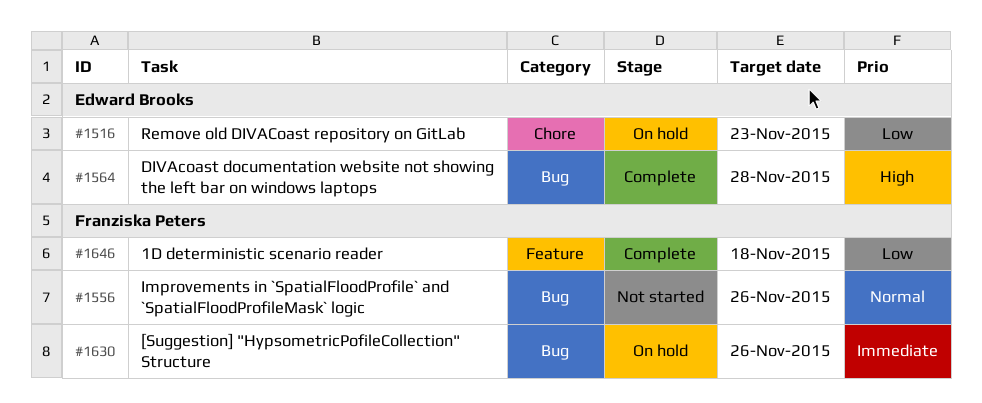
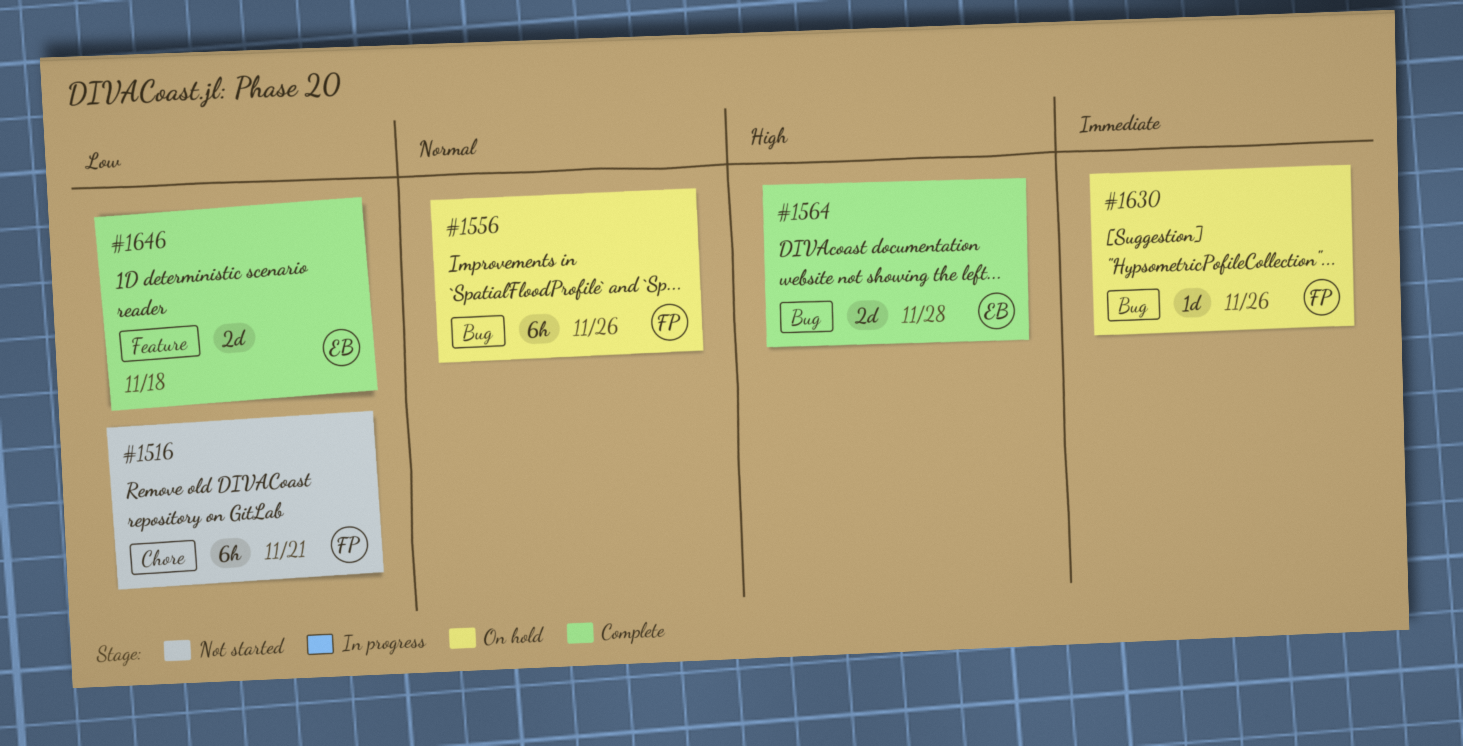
#1516, status: On hold -> Not started
#1516, owner: Edward Brooks -> Franziska Peters
#1516, due: Nov 23 -> Nov 21
#1556, status: Not started -> On hold
#1646, owner: Franziska Peters -> Edward Brooks

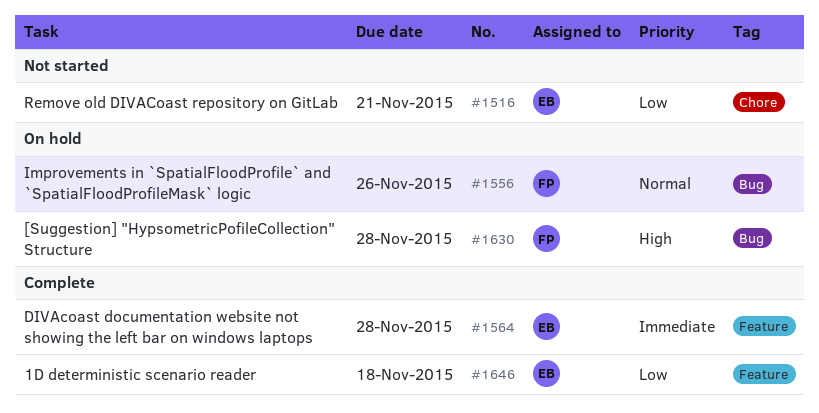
#1516, owner: FP -> EB
#1564, priority: High -> Immediate
#1564, label: Bug -> Feature
#1630, priority: Immediate -> High
#1630, due: Nov 26 -> Nov 28

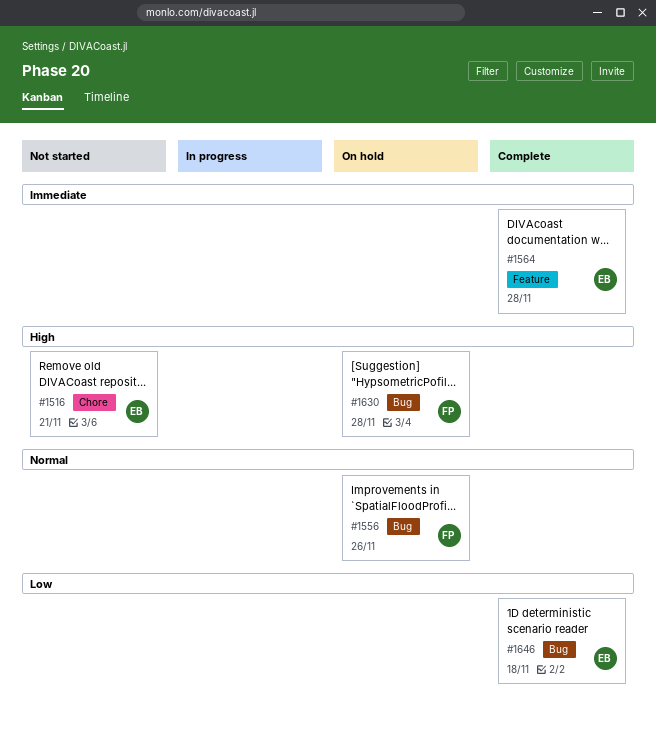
#1516, priority: Low -> High
#1646, label: Feature -> Bug

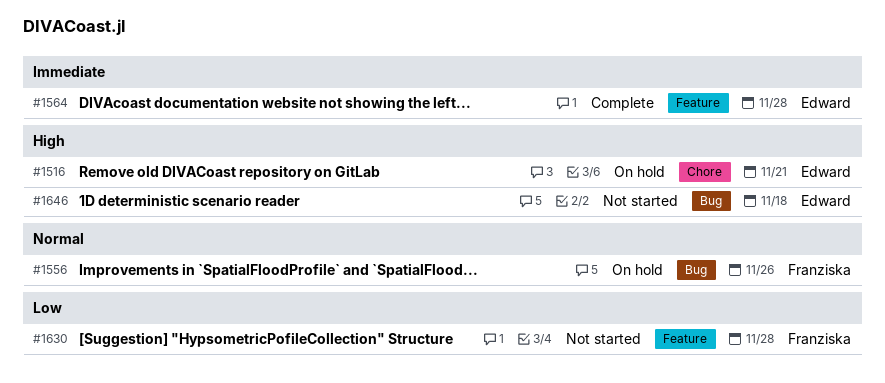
#1516, status: Not started -> On hold
#1630, status: On hold -> Not started
#1630, priority: High -> Low
#1630, label: Bug -> Feature
#1646, status: Complete -> Not started
#1646, priority: Low -> High

